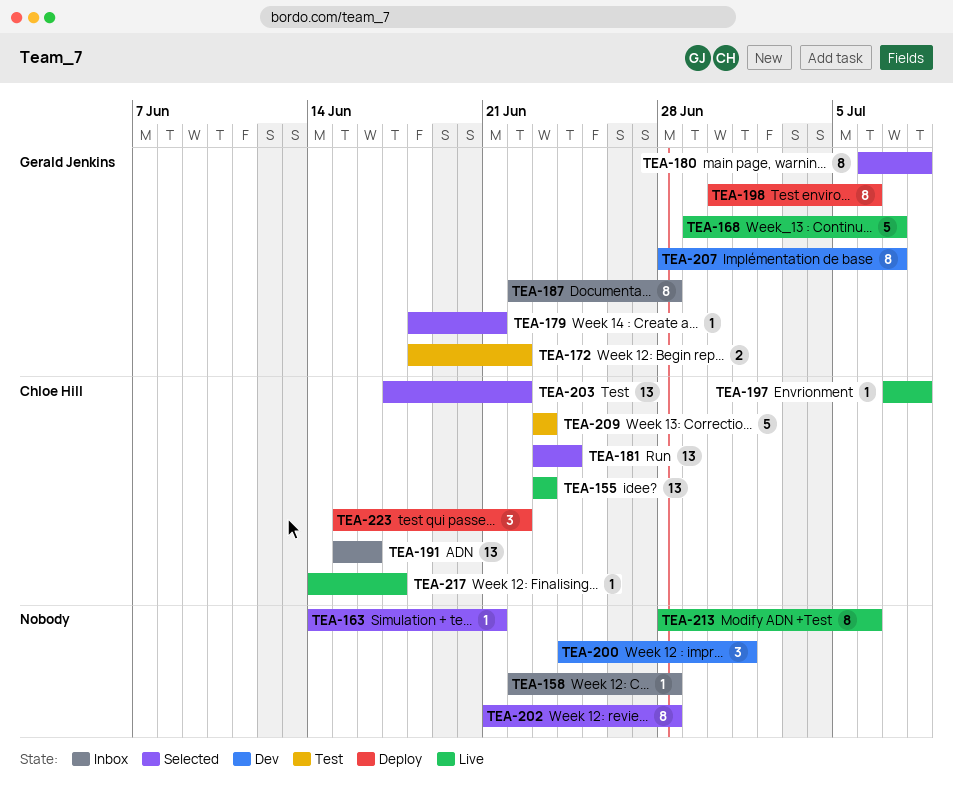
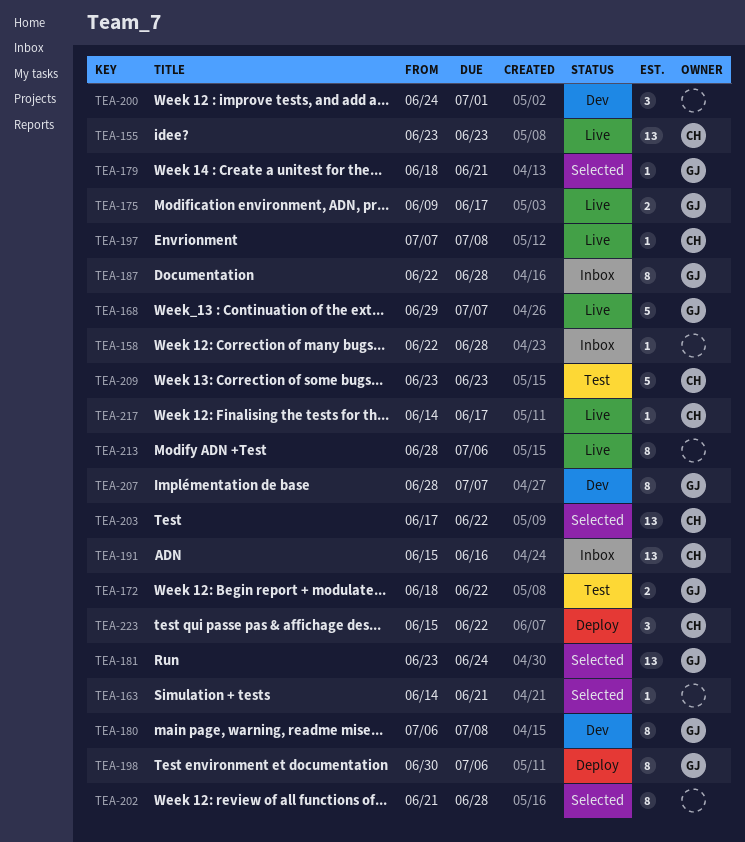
TEA-175: none -> present
TEA-180, status: Selected -> Dev
TEA-181, owner: Chloe Hill -> Gerald Jenkins

